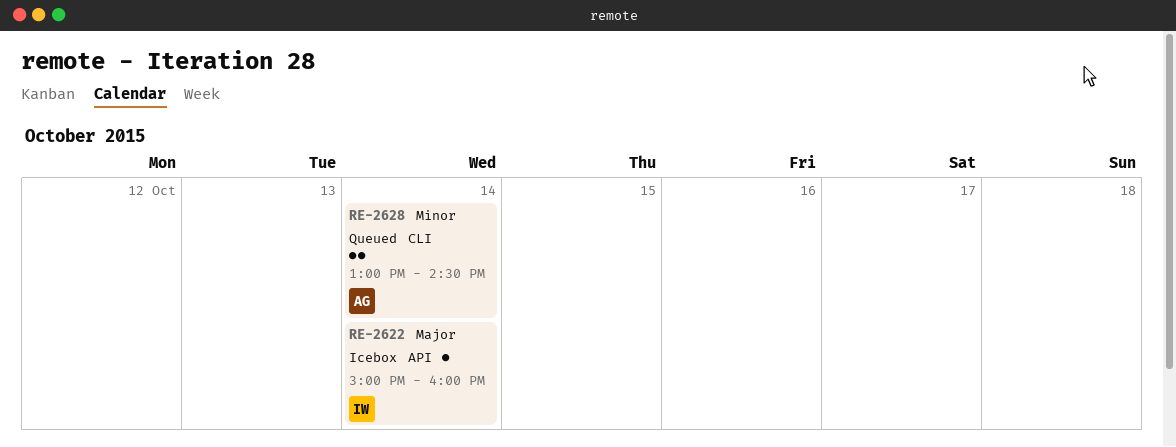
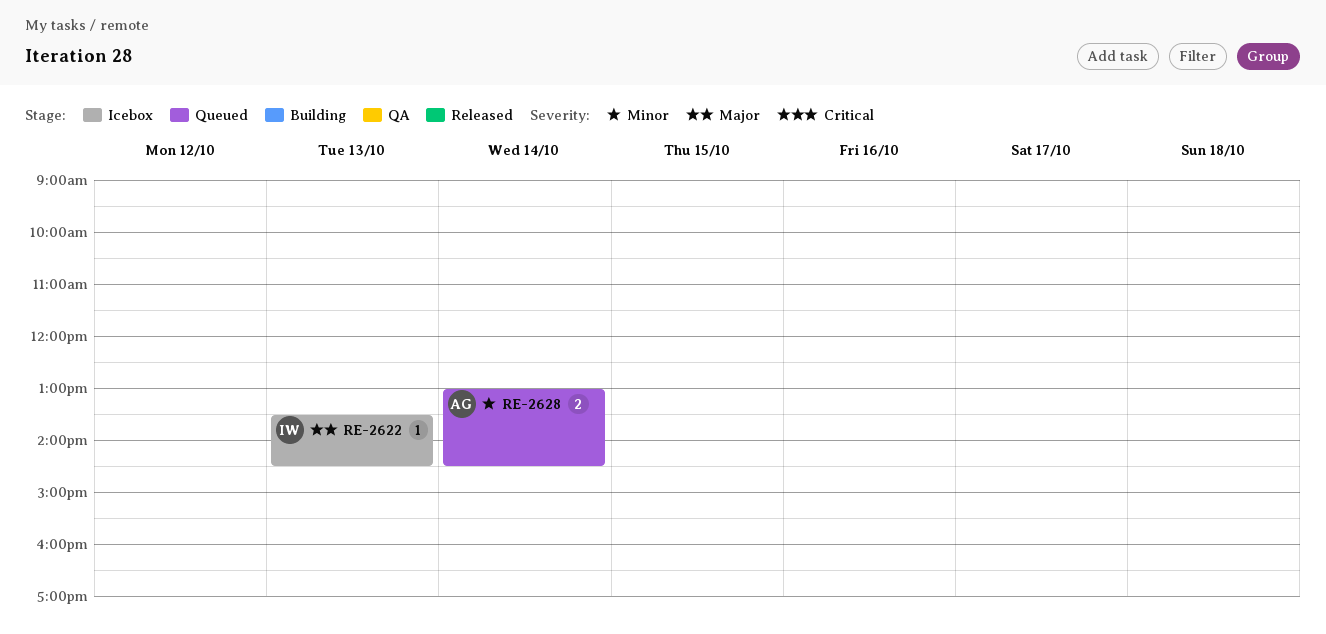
RE-2622, day: Oct 14 -> Oct 13
RE-2622, begins: 15:00 -> 13:30
RE-2622, ends: 16:00 -> 14:30

